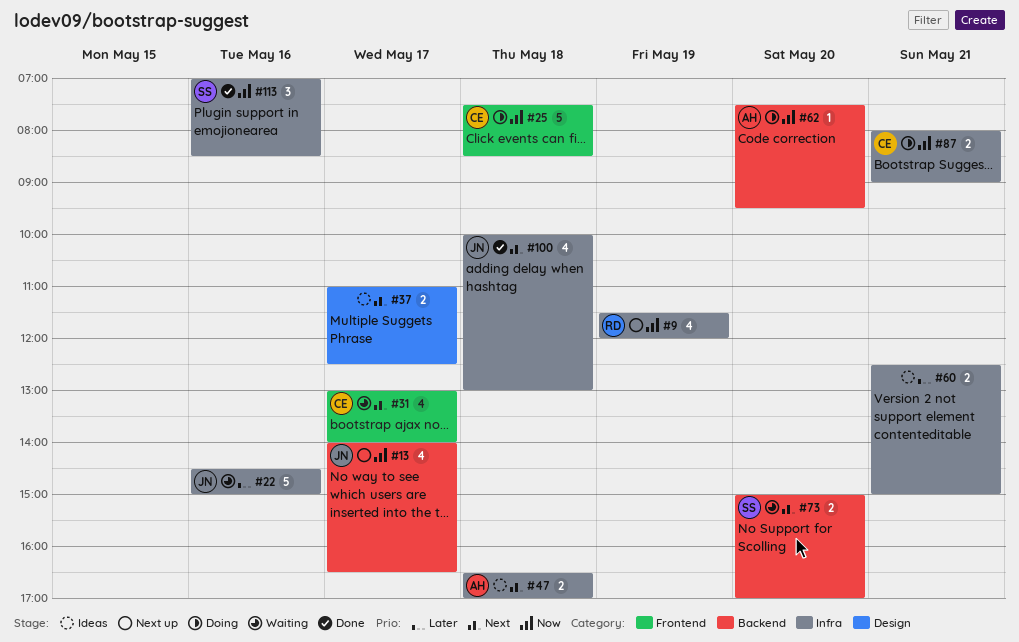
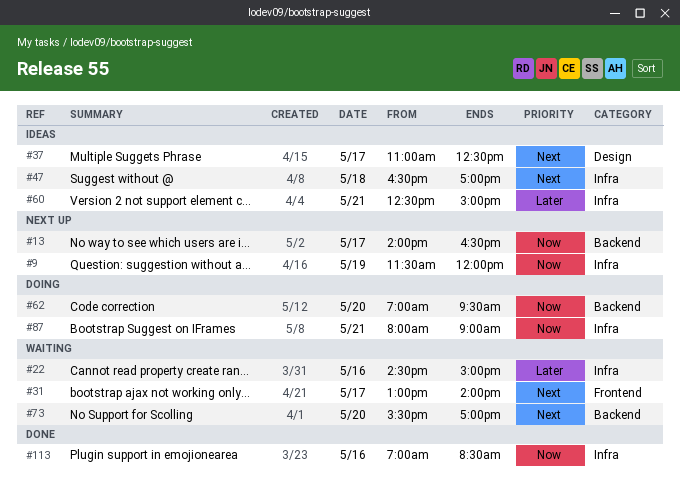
#25: present -> none
#62, begins: 07:30 -> 07:00
#73, begins: 15:00 -> 15:30
#100: present -> none

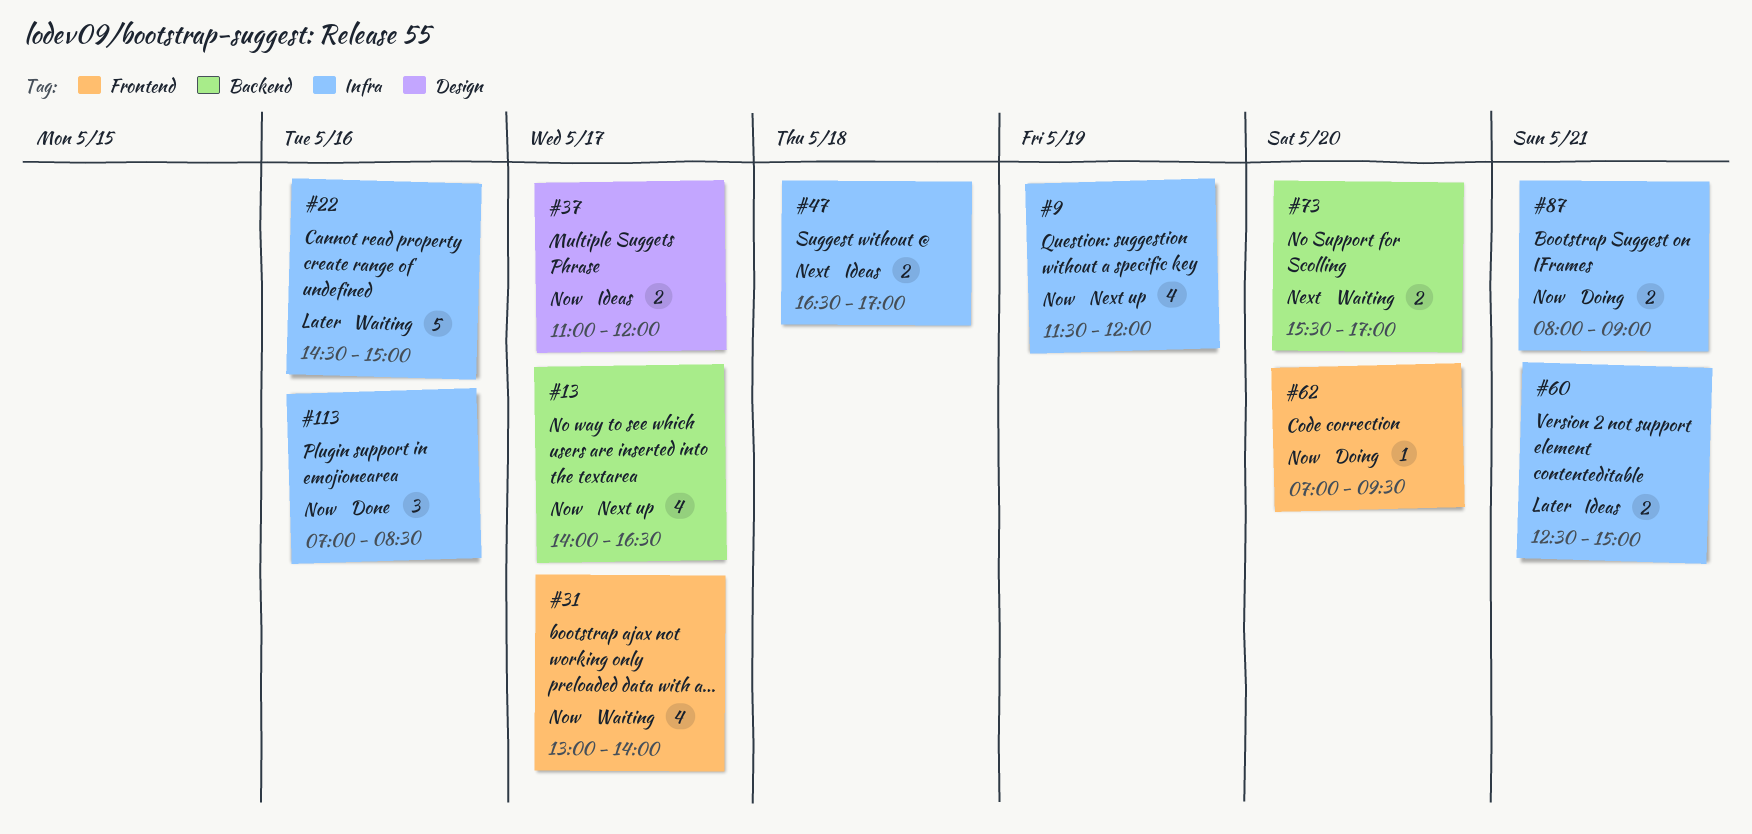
#31, priority: Next -> Now
#37, priority: Next -> Now
#37, ends: 12:30 -> 12:00
#62, label: Backend -> Frontend

